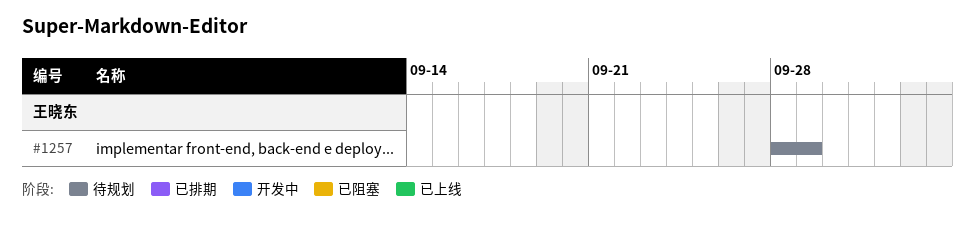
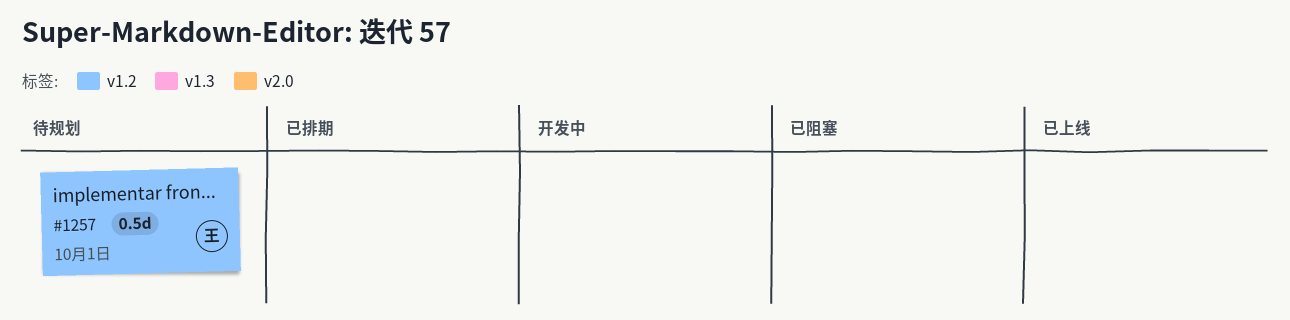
#1257, due: Sep 29 -> Oct 1

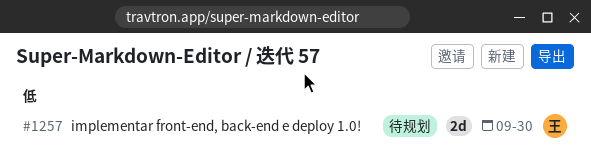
#1257, estimate: 0.5d -> 2d
#1257, due: Oct 1 -> Sep 30

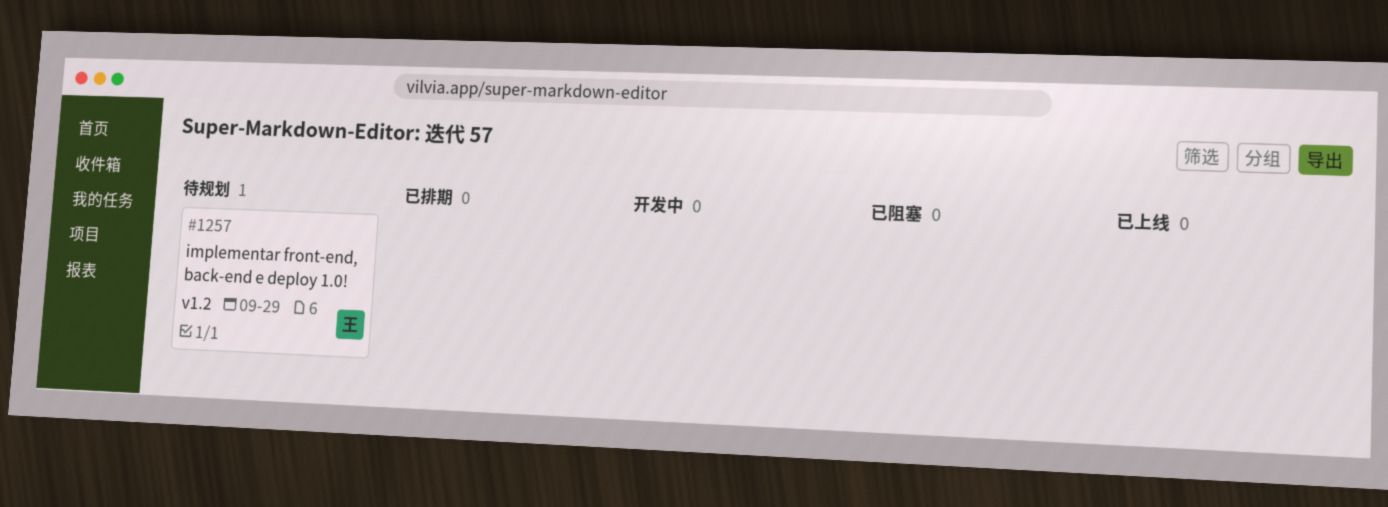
#1257, due: Sep 30 -> Sep 29

